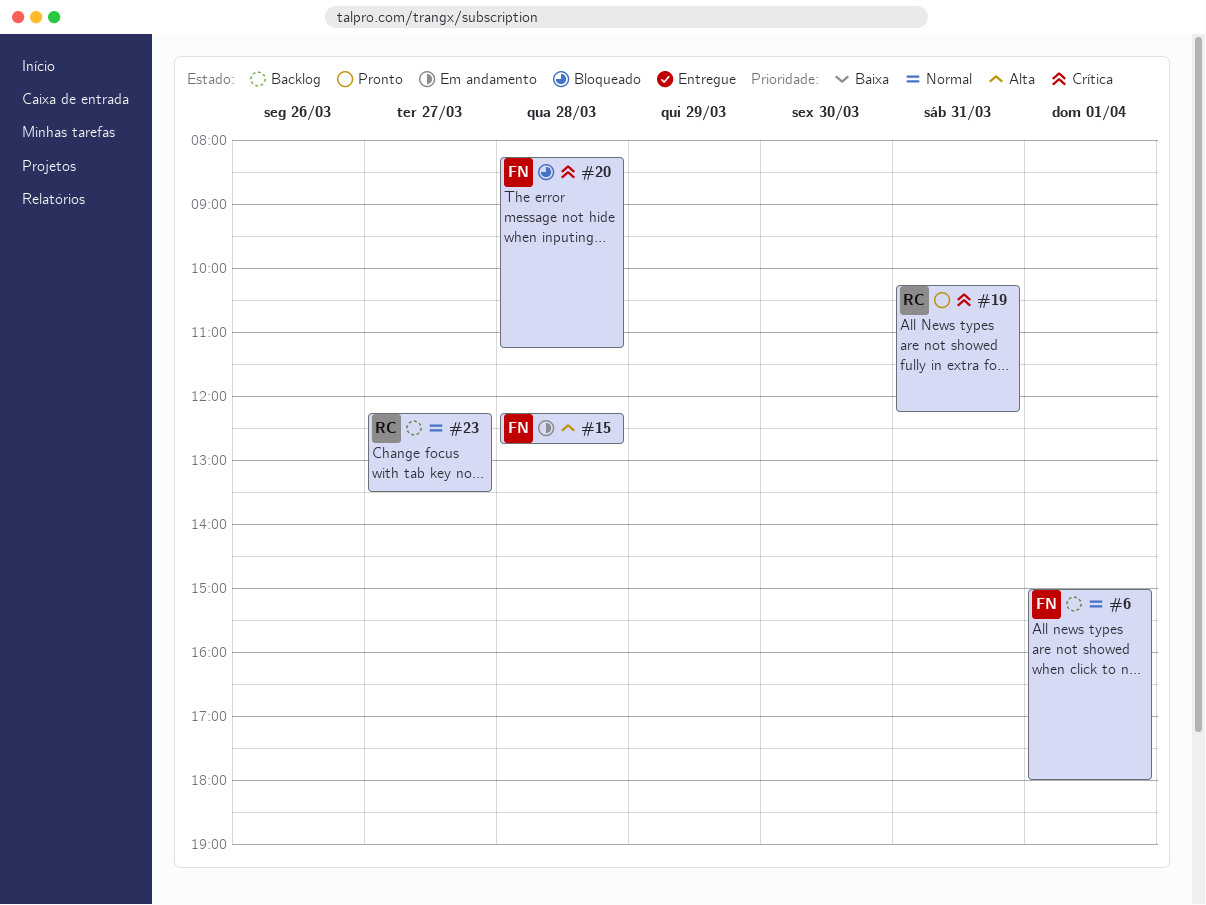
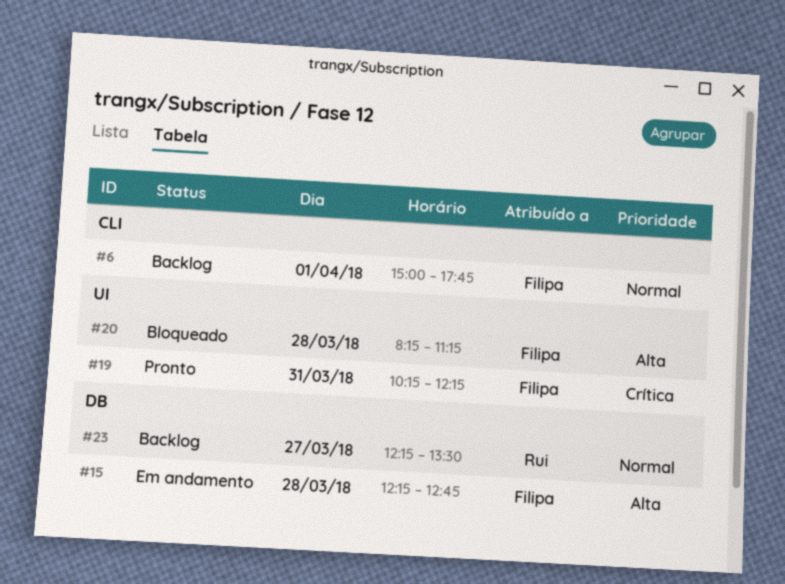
#6, ends: 18:00 -> 17:45
#19, owner: Rui -> Filipa
#20, priority: Crítica -> Alta

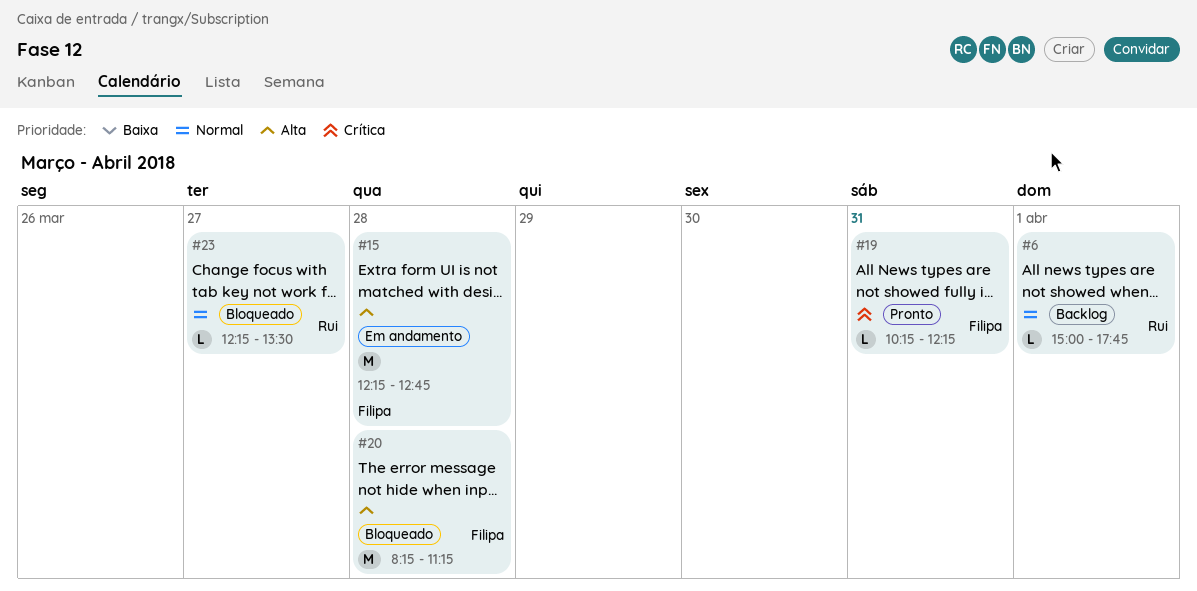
#6, owner: Filipa -> Rui
#23, status: Backlog -> Bloqueado

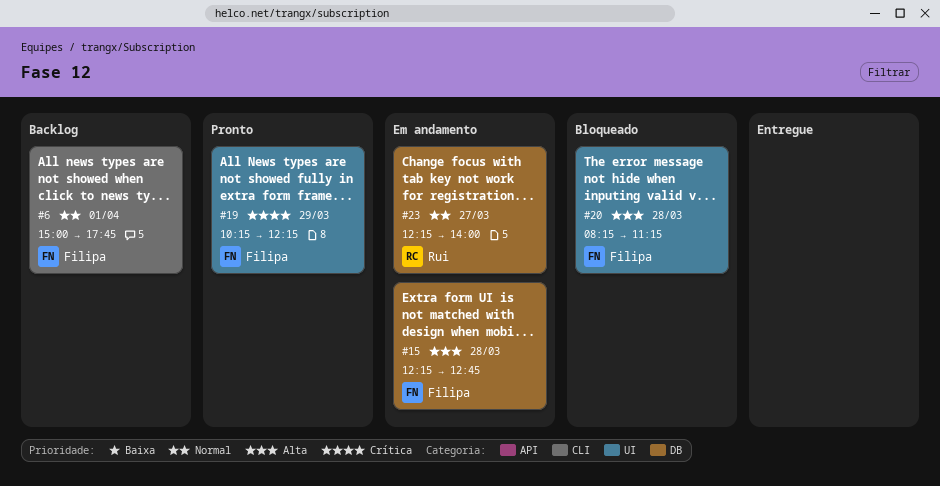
#6, owner: Rui -> Filipa
#19, day: Mar 31 -> Mar 29
#23, status: Bloqueado -> Em andamento
#23, ends: 13:30 -> 14:00

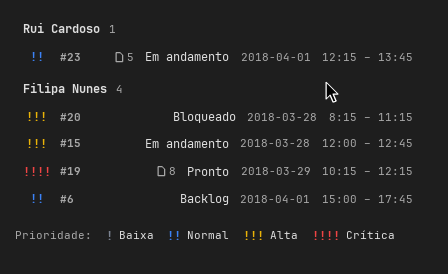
#15, begins: 12:15 -> 12:00
#23, day: Mar 27 -> Apr 1
#23, ends: 14:00 -> 13:45

